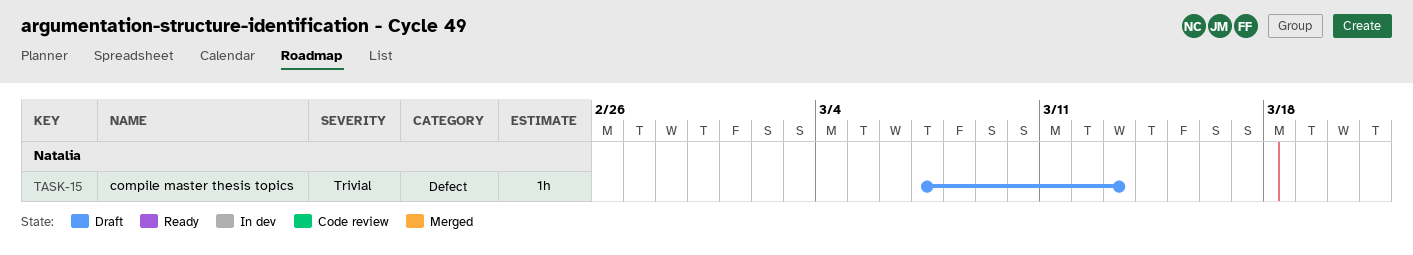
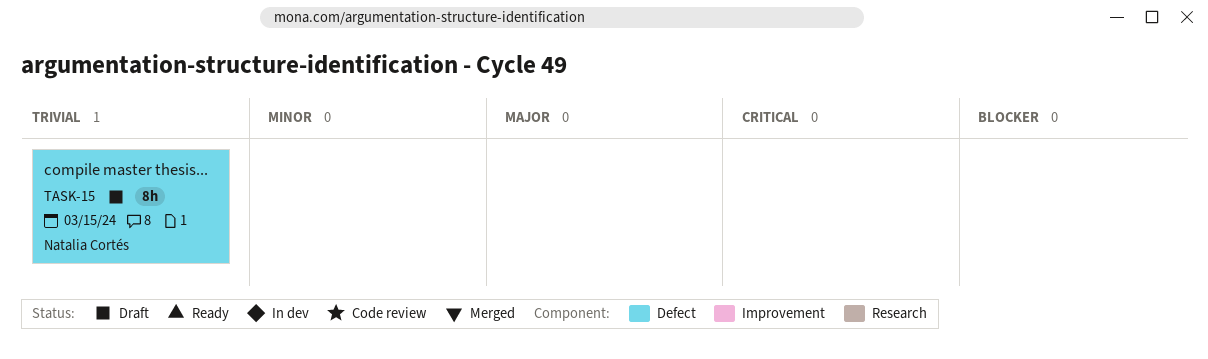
TASK-15, estimate: 1h -> 8h
TASK-15, due: Mar 13 -> Mar 15

